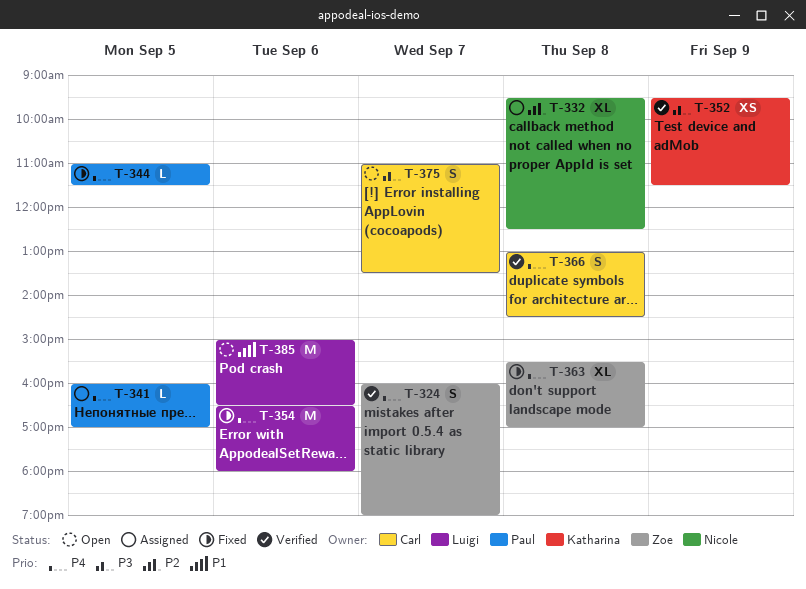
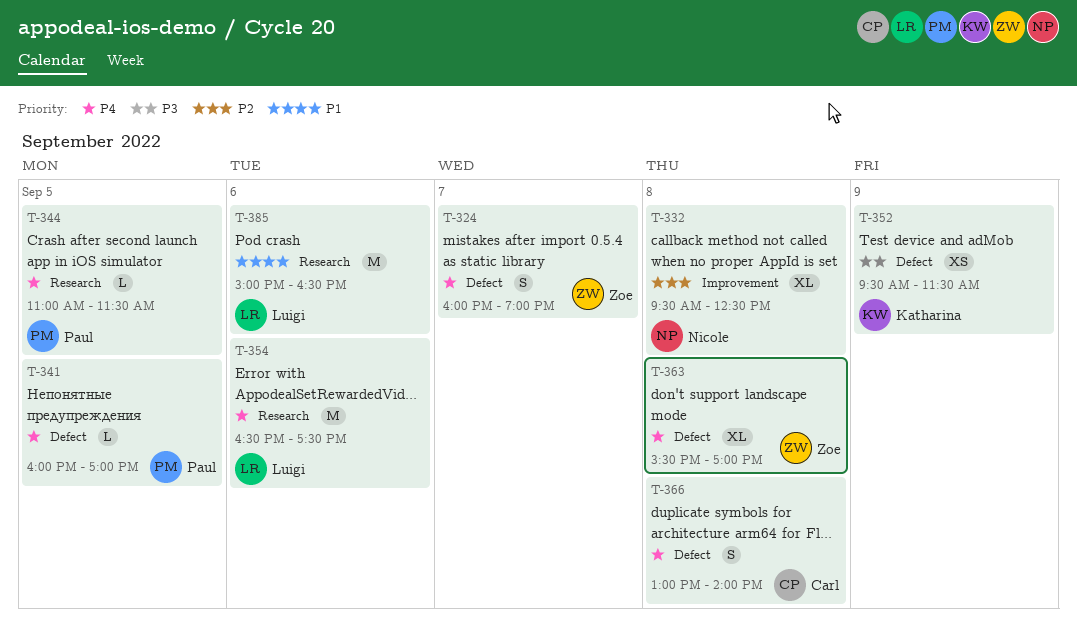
T-354, ends: 18:00 -> 17:30
T-366, ends: 14:30 -> 14:00
T-375: present -> none

